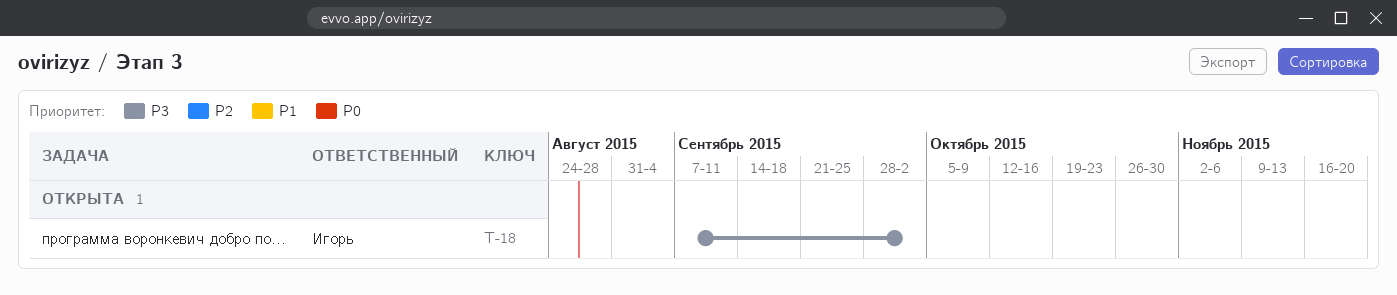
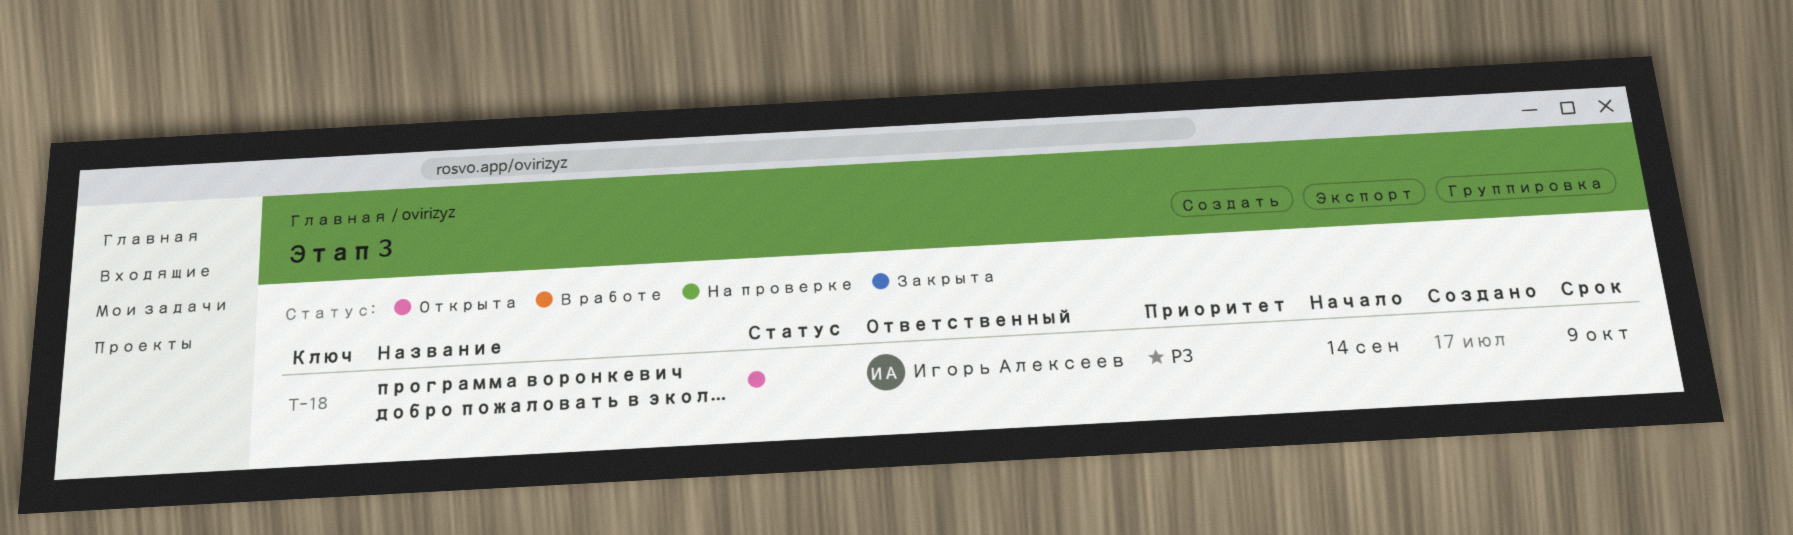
T-18, start: Sep 7 -> Sep 14
T-18, due: Oct 2 -> Oct 9

